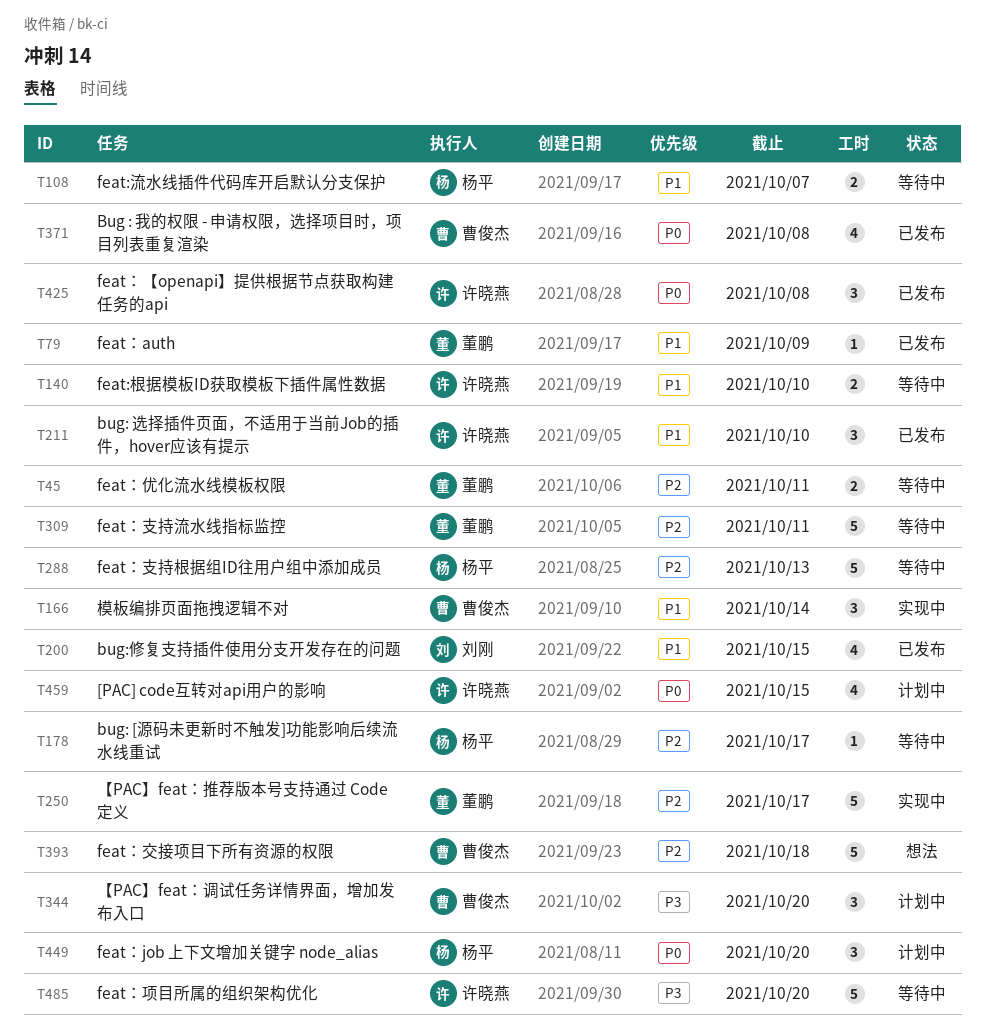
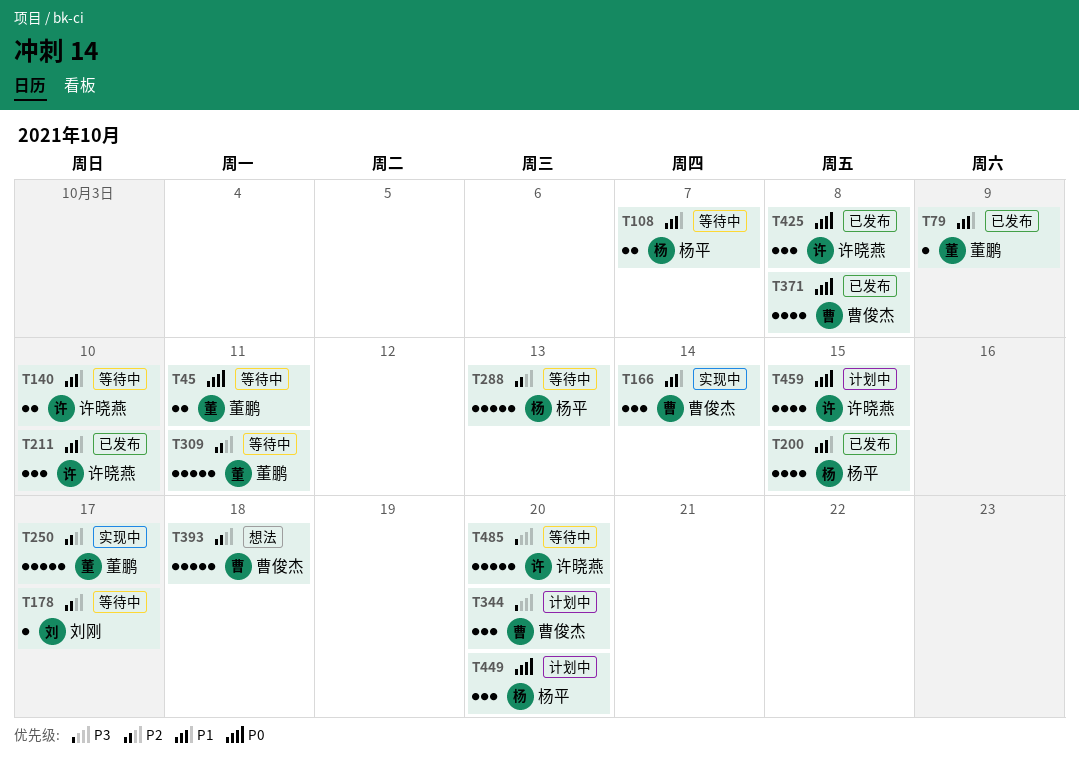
T45, priority: P2 -> P0
T178, owner: 杨平 -> 刘刚
T200, owner: 刘刚 -> 杨平

